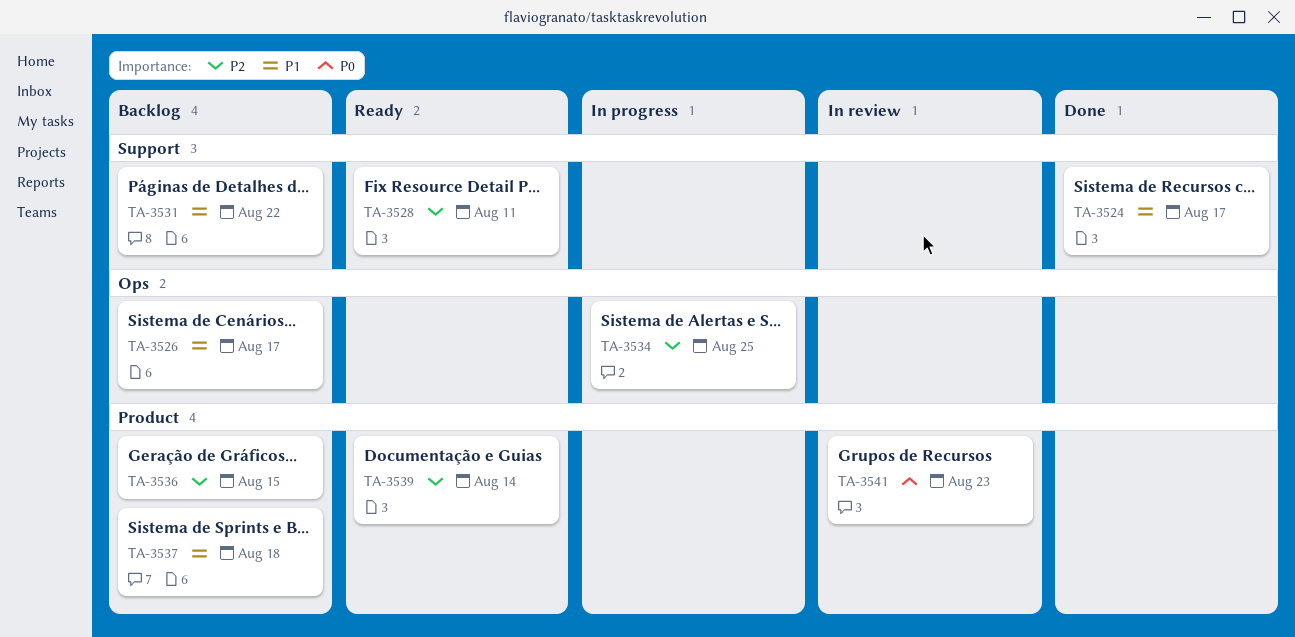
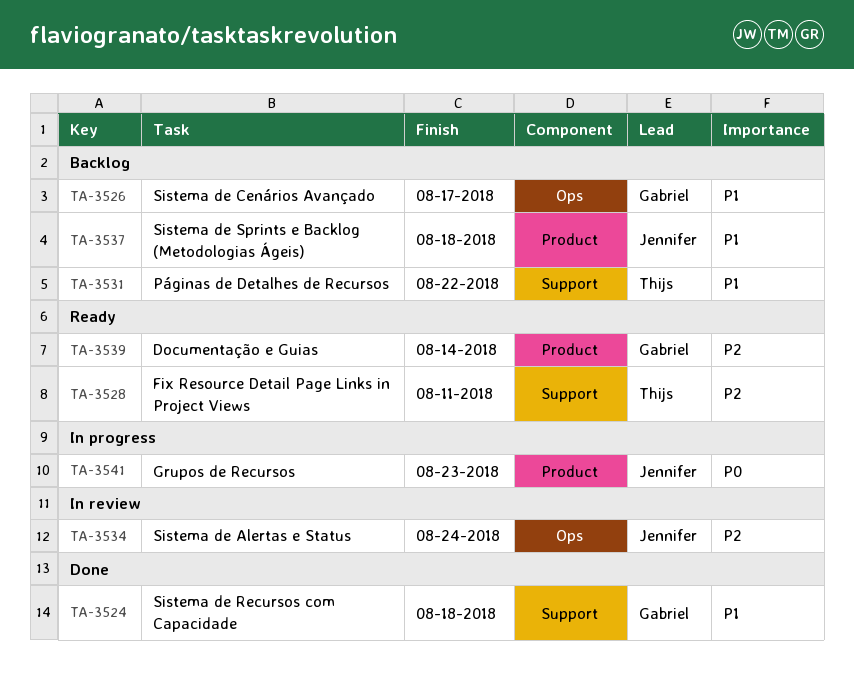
TA-3524, due: Aug 17 -> Aug 18
TA-3534, status: In progress -> In review
TA-3534, due: Aug 25 -> Aug 24
TA-3536: present -> none
TA-3541, status: In review -> In progress

